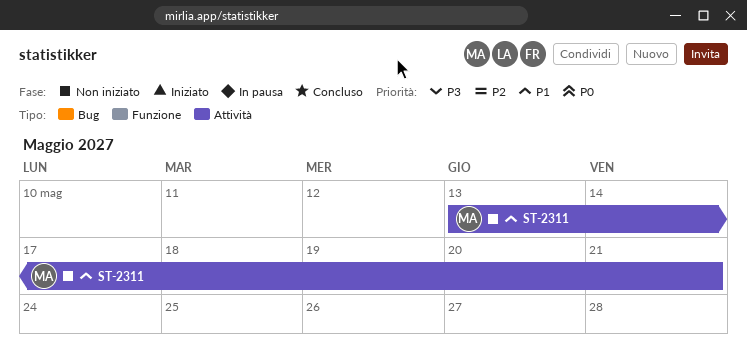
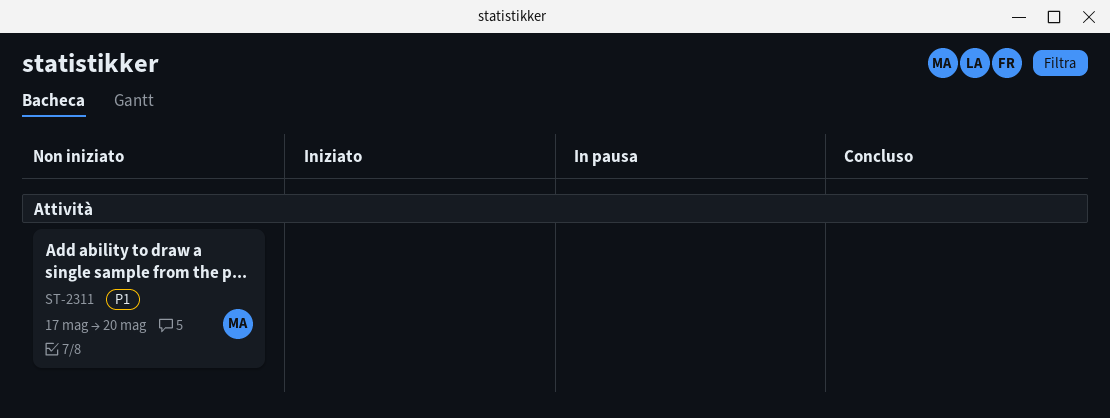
ST-2311, start: May 13 -> May 17
ST-2311, due: May 21 -> May 20

